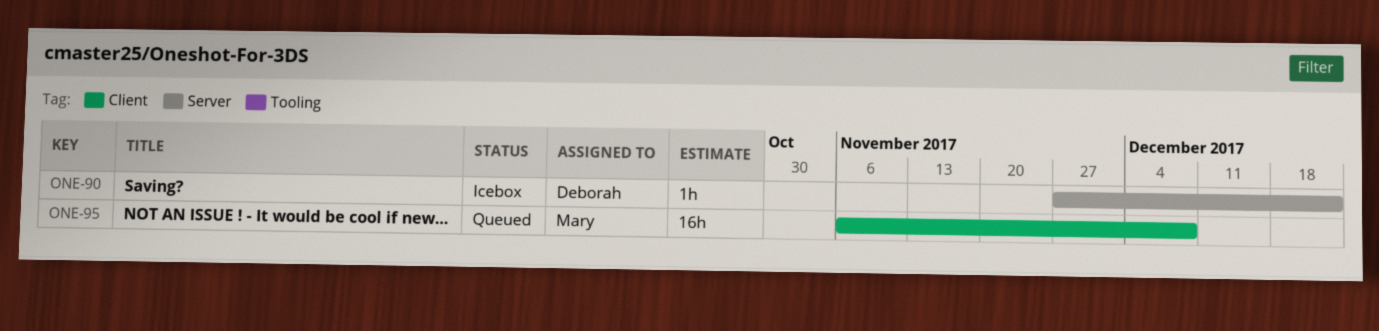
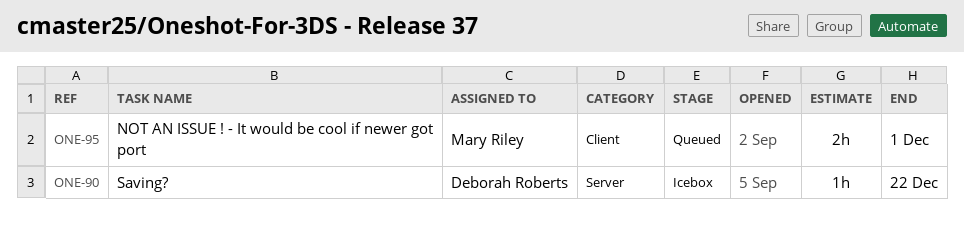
ONE-95, estimate: 16h -> 2h
ONE-95, due: Dec 8 -> Dec 1

